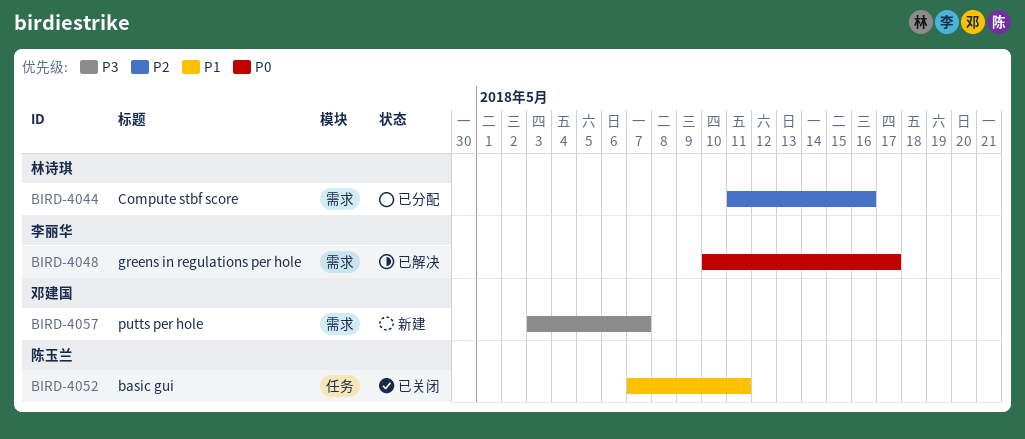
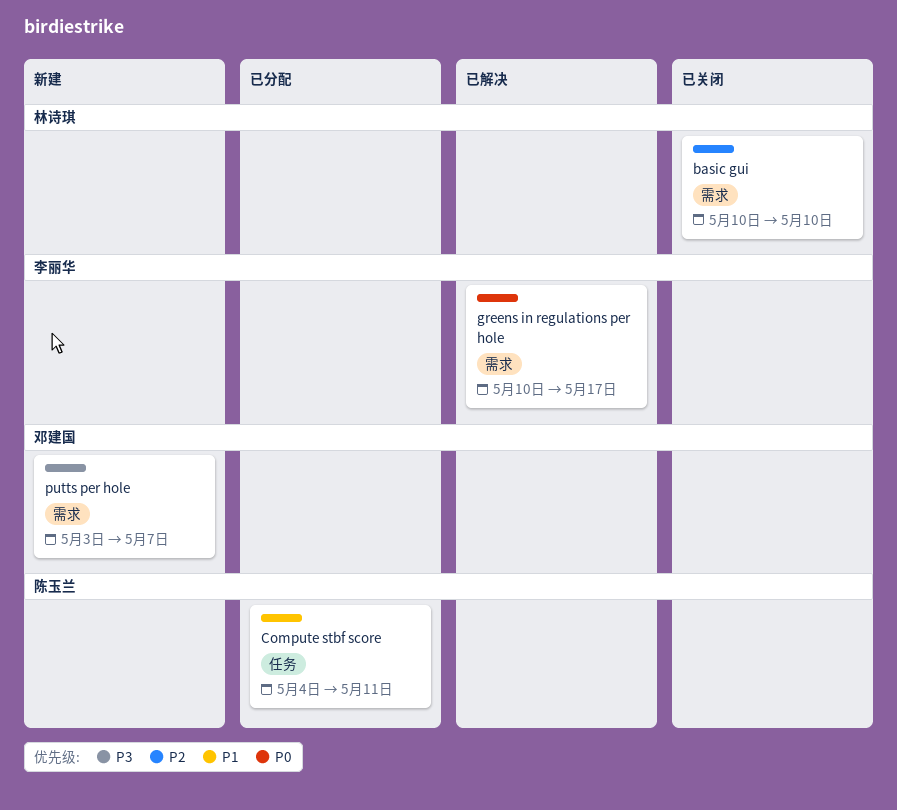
basic gui, owner: 陈玉兰 -> 林诗琪
basic gui, priority: P1 -> P2
basic gui, label: 任务 -> 需求
basic gui, start: May 7 -> May 10
basic gui, due: May 11 -> May 10
Compute stbf score, owner: 林诗琪 -> 陈玉兰
Compute stbf score, priority: P2 -> P1
Compute stbf score, label: 需求 -> 任务
Compute stbf score, start: May 11 -> May 4
Compute stbf score, due: May 16 -> May 11

